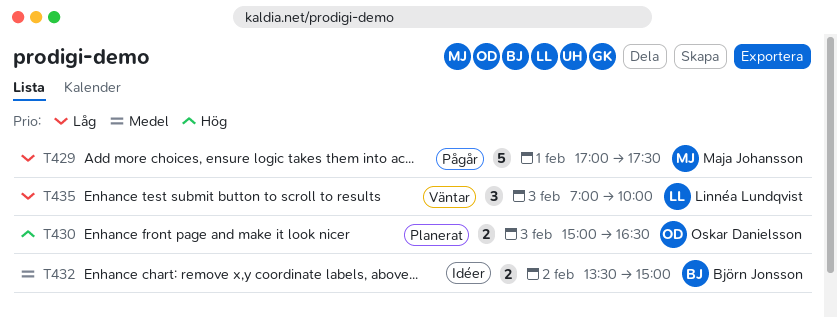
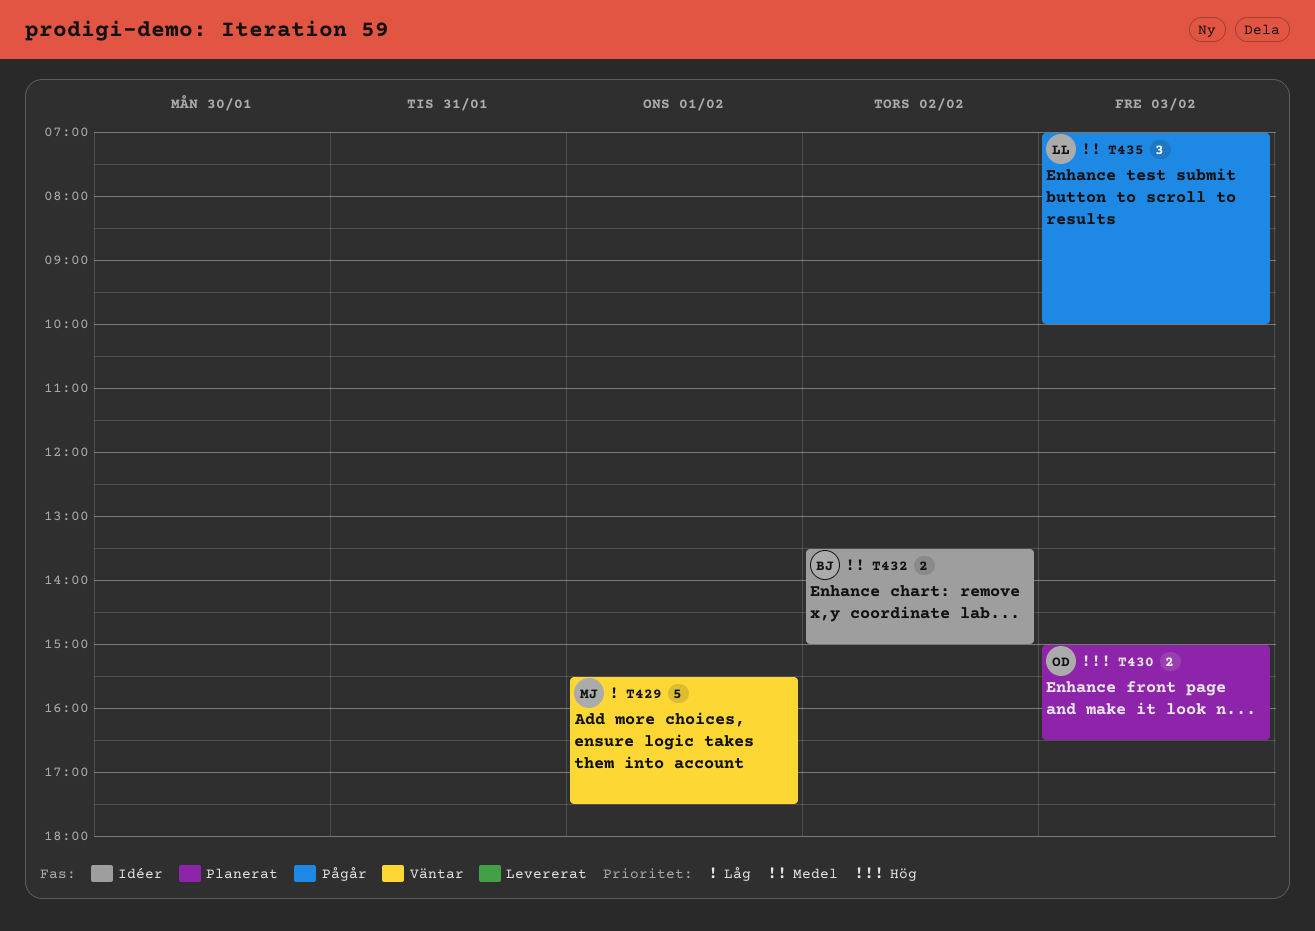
T429, status: Pågår -> Väntar
T429, begins: 17:00 -> 15:30
T435, status: Väntar -> Pågår
T435, priority: Låg -> Medel

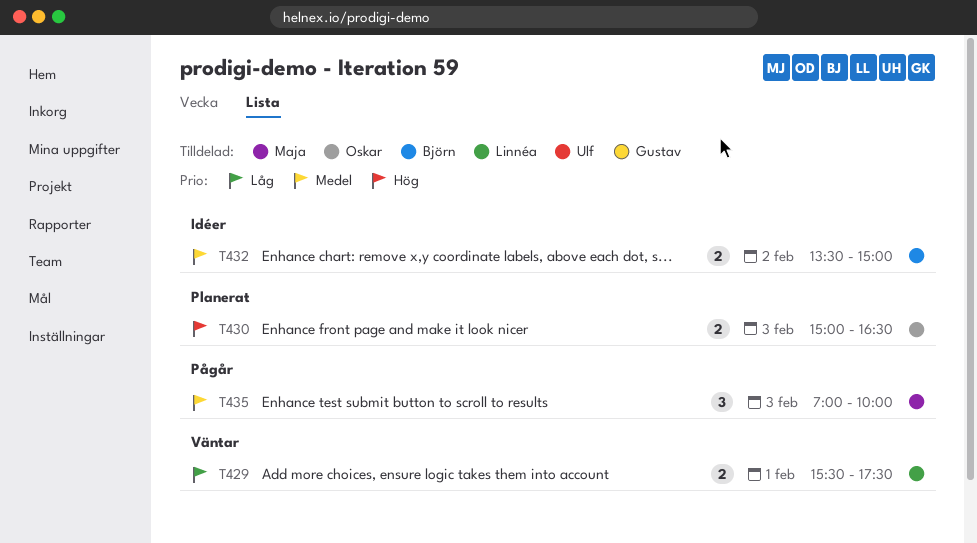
T429, owner: Maja -> Linnéa
T429, estimate: 5 -> 2
T435, owner: Linnéa -> Maja

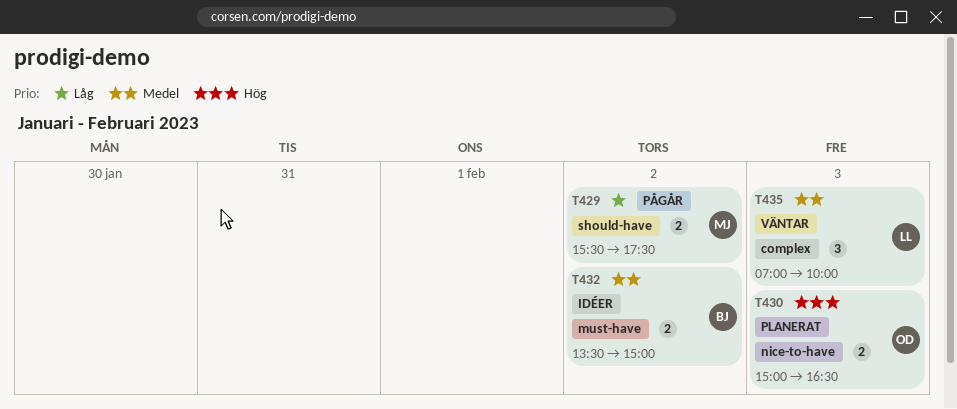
T429, status: Väntar -> Pågår
T429, owner: Linnéa -> Maja
T429, day: Feb 1 -> Feb 2
T435, status: Pågår -> Väntar
T435, owner: Maja -> Linnéa

